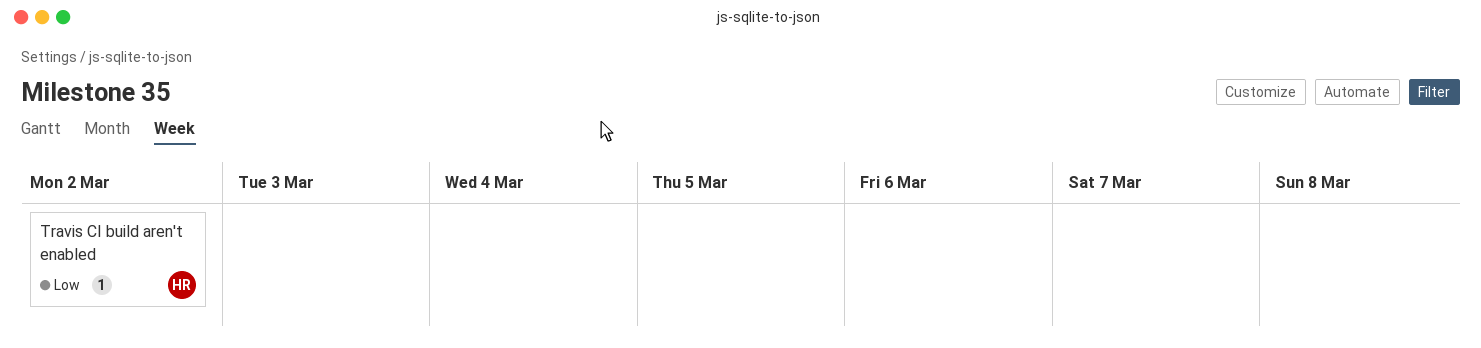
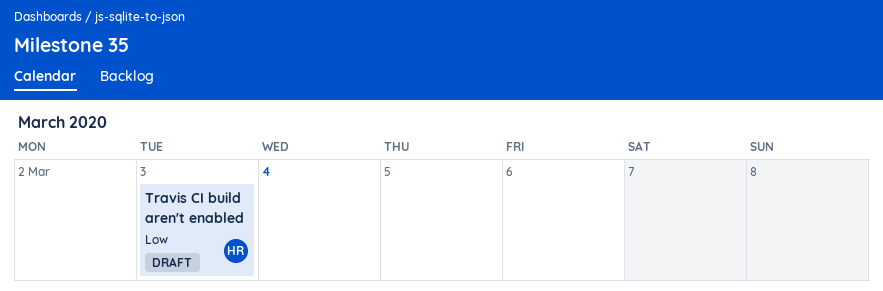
Travis CI build aren't enabled, due: Mar 2 -> Mar 3

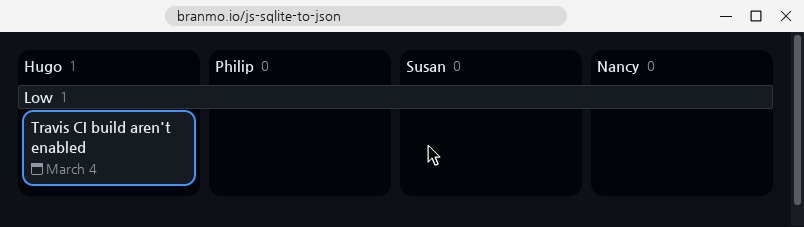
Travis CI build aren't enabled, due: Mar 3 -> Mar 4

